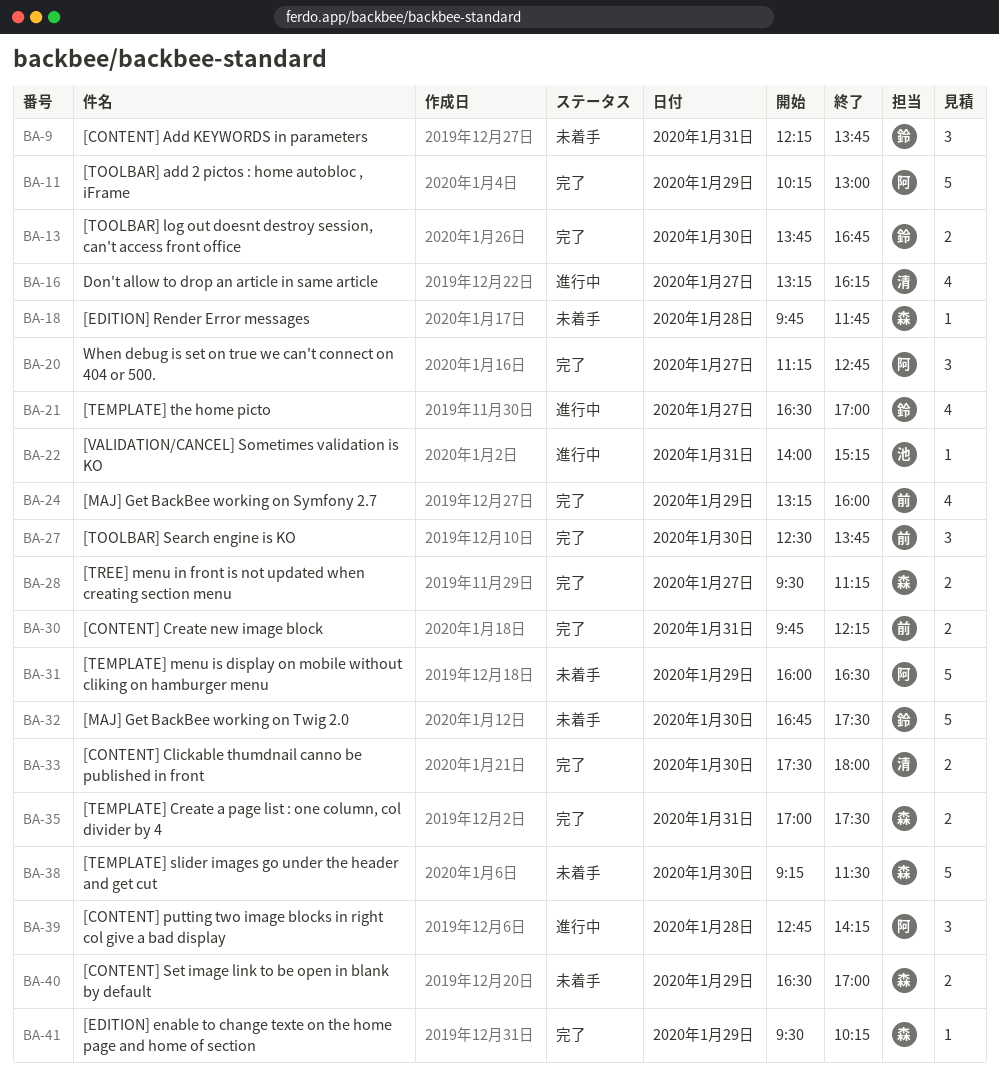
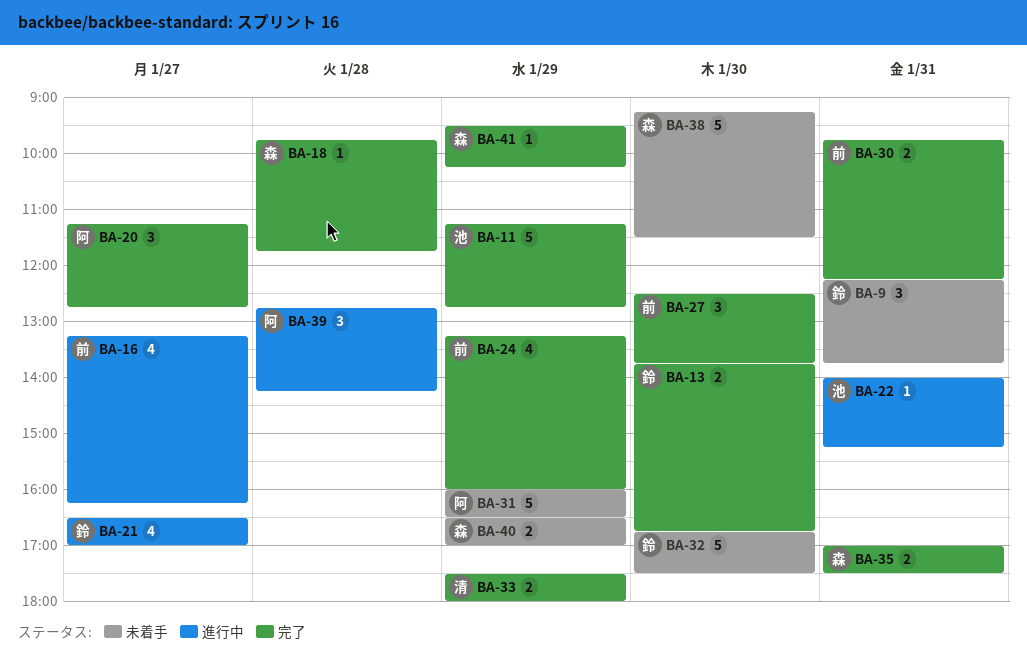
BA-11, owner: 阿 -> 池
BA-11, begins: 10:15 -> 11:15
BA-11, ends: 13:00 -> 12:45
BA-16, owner: 清 -> 前
BA-18, status: 未着手 -> 完了
BA-28: present -> none
BA-33, day: Jan 30 -> Jan 29

